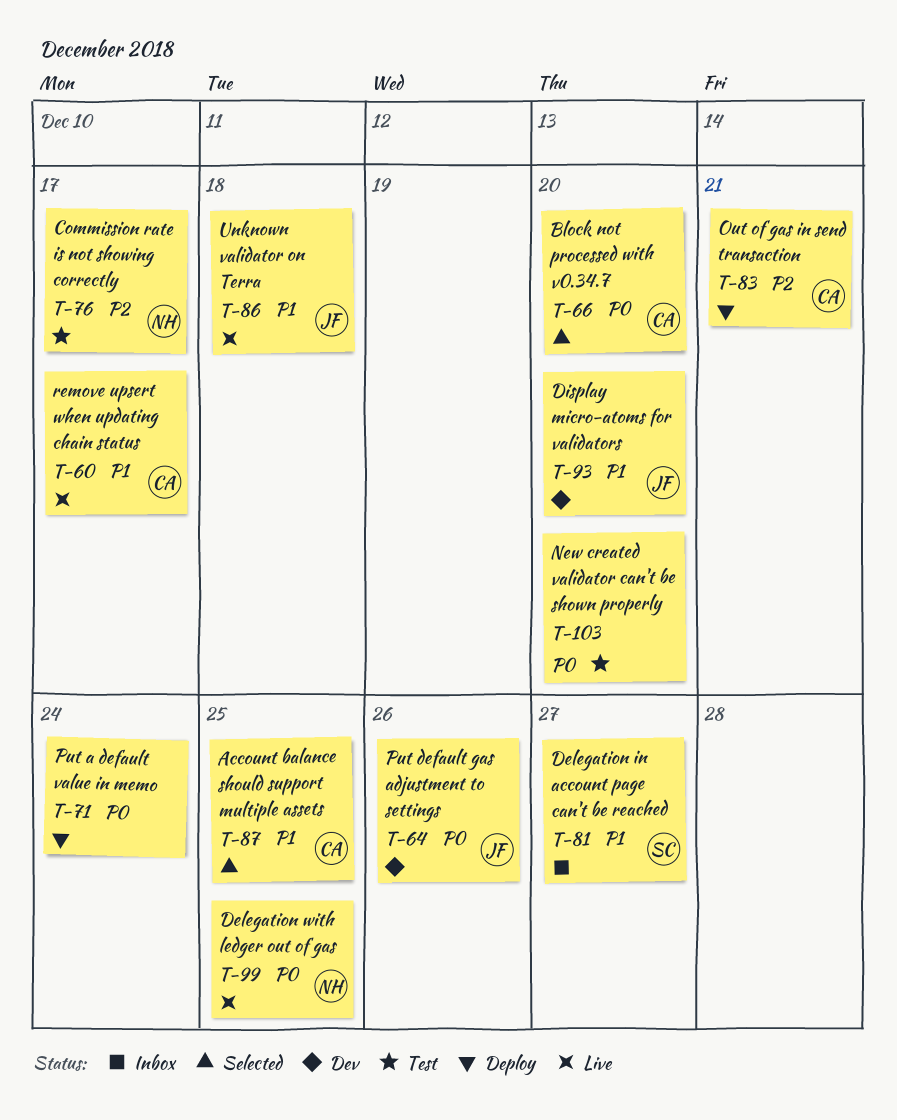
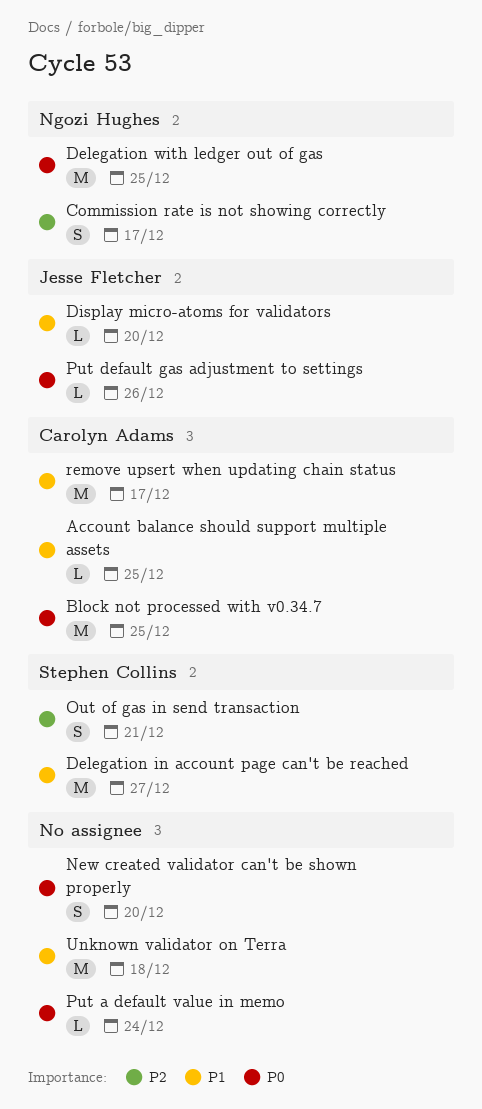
Block not processed with v0.34.7, due: Dec 20 -> Dec 25
Out of gas in send transaction, owner: Carolyn Adams -> Stephen Collins
Unknown validator on Terra, owner: Jesse Fletcher -> none

